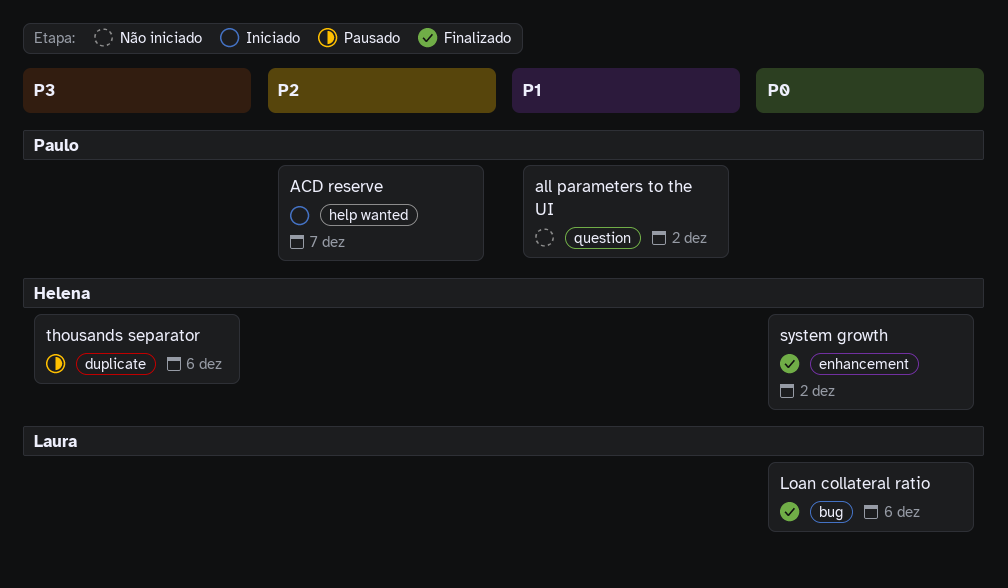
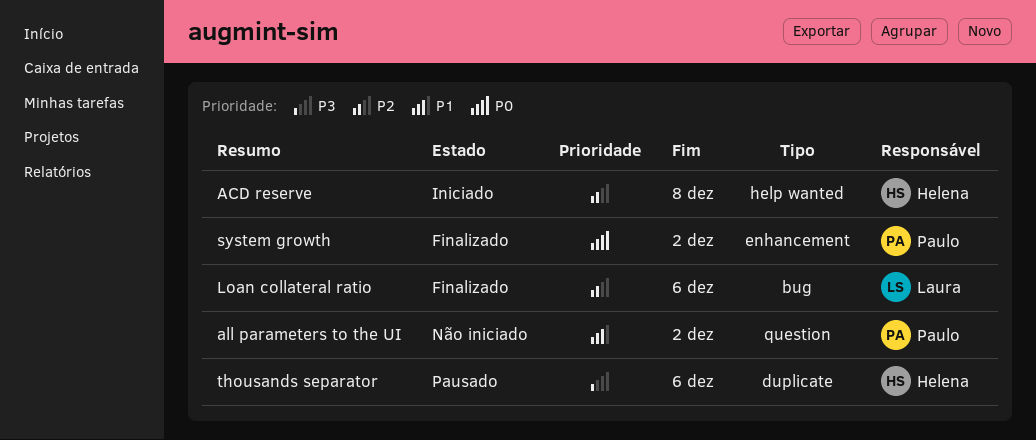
ACD reserve, owner: Paulo -> Helena
ACD reserve, due: Dec 7 -> Dec 8
Loan collateral ratio, priority: P0 -> P2
system growth, owner: Helena -> Paulo

